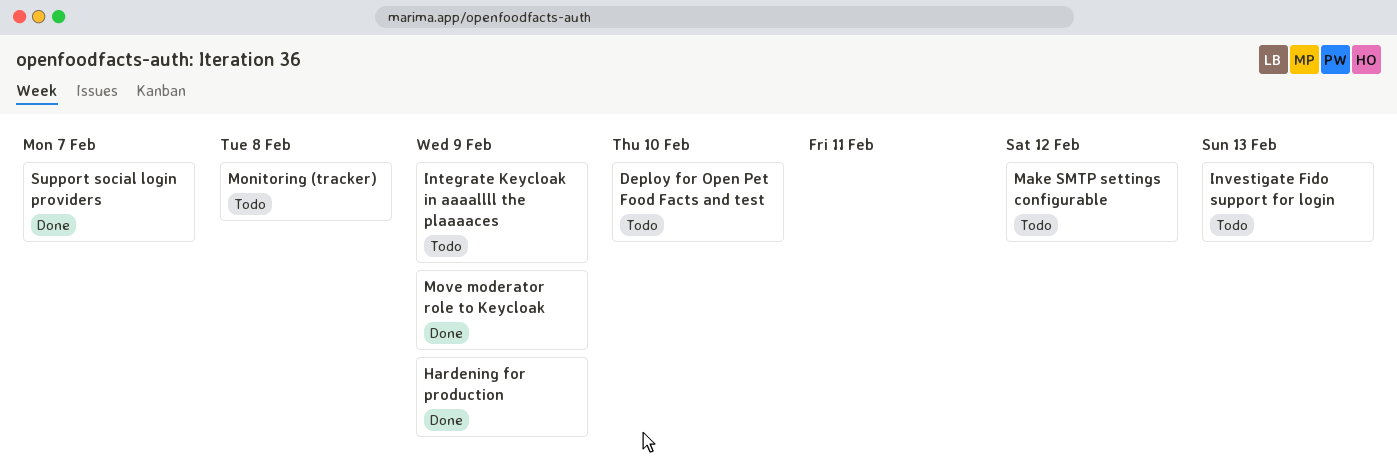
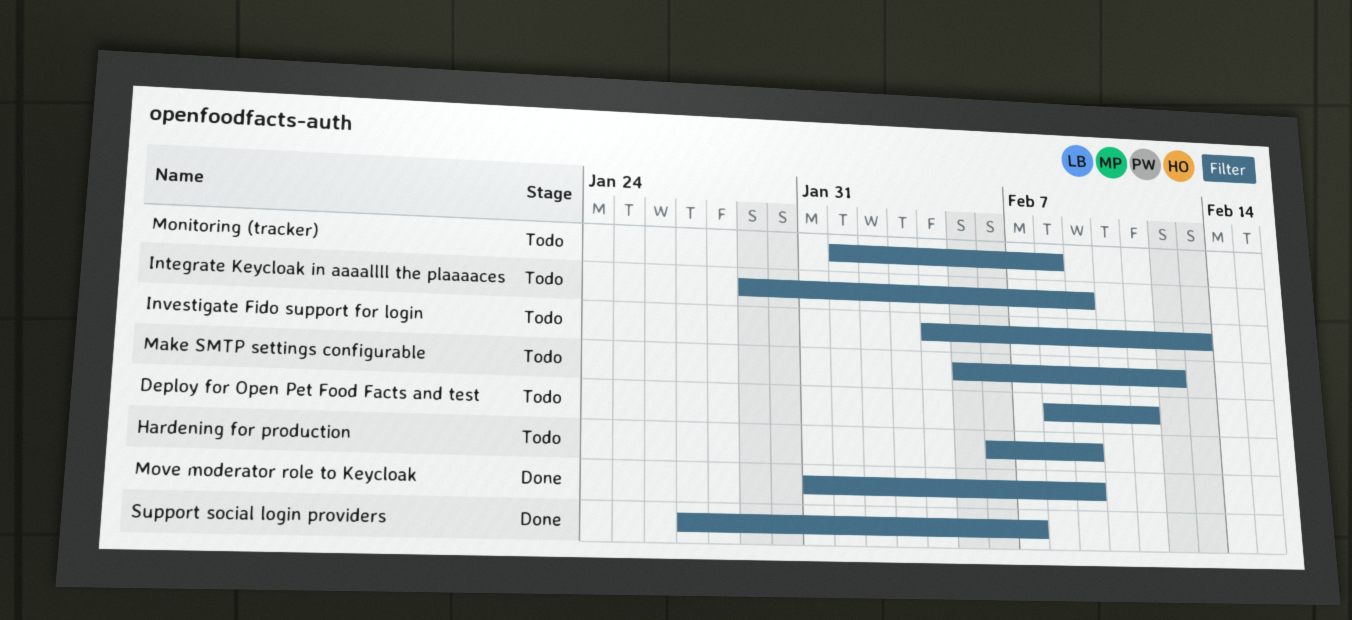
Deploy for Open Pet Food Facts and test, due: Feb 10 -> Feb 11
Hardening for production, status: Done -> Todo

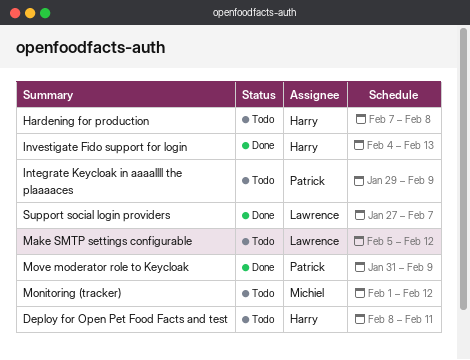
Hardening for production, start: Feb 6 -> Feb 7
Hardening for production, due: Feb 9 -> Feb 8
Investigate Fido support for login, status: Todo -> Done
Monitoring (tracker), due: Feb 8 -> Feb 12

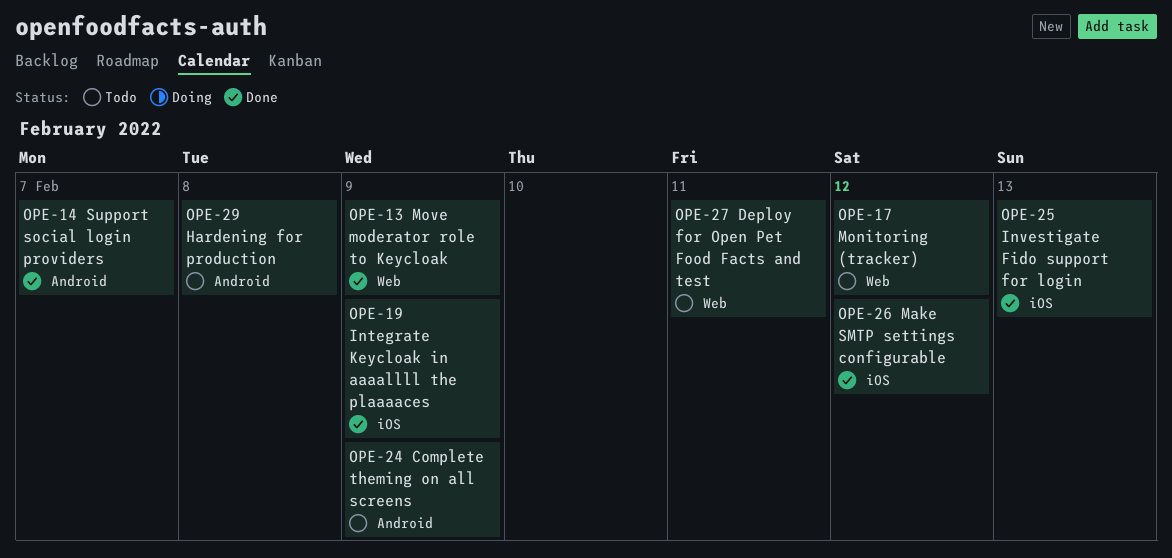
Complete theming on all screens: none -> present
Integrate Keycloak in aaaallll the plaaaaces, status: Todo -> Done
Make SMTP settings configurable, status: Todo -> Done

